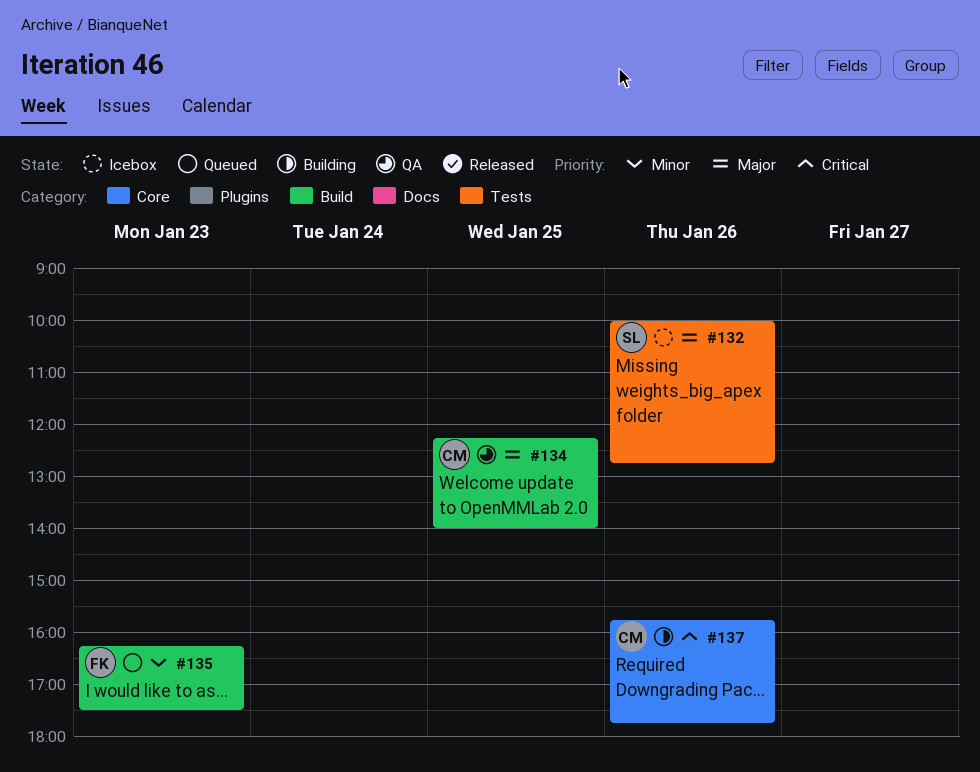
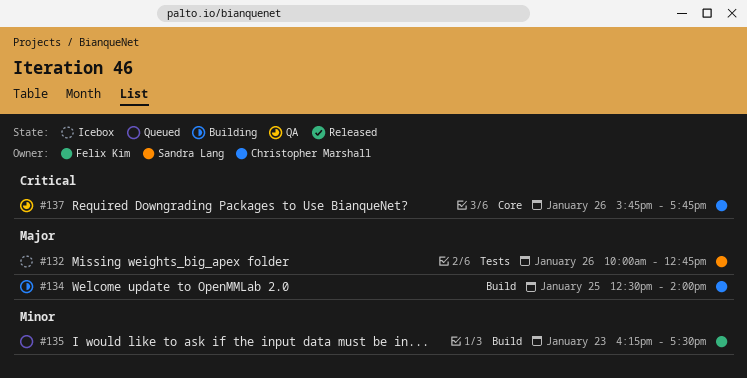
#134, status: QA -> Building
#134, begins: 12:15 -> 12:30
#137, status: Building -> QA

